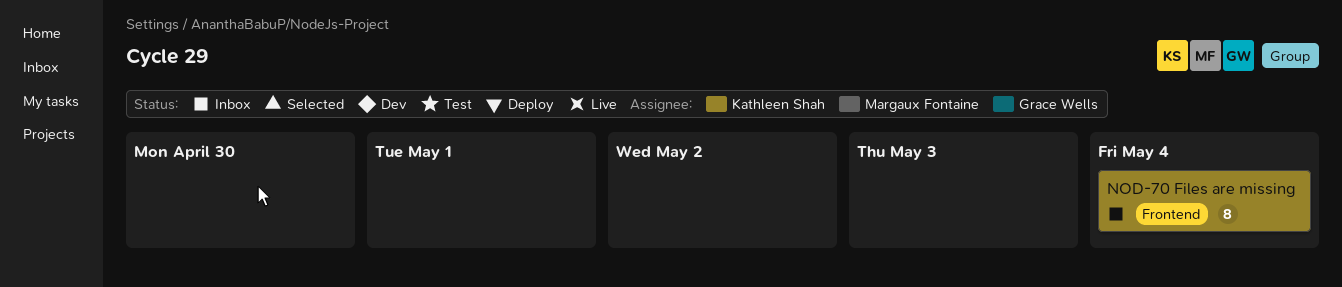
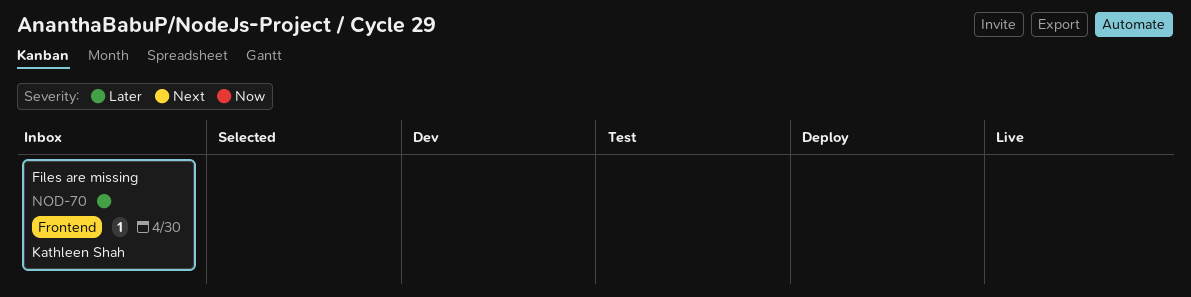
NOD-70, estimate: 8 -> 1
NOD-70, due: May 4 -> Apr 30

